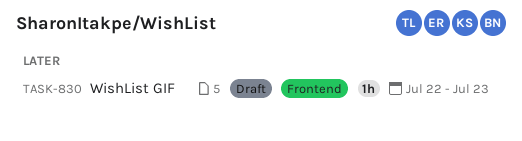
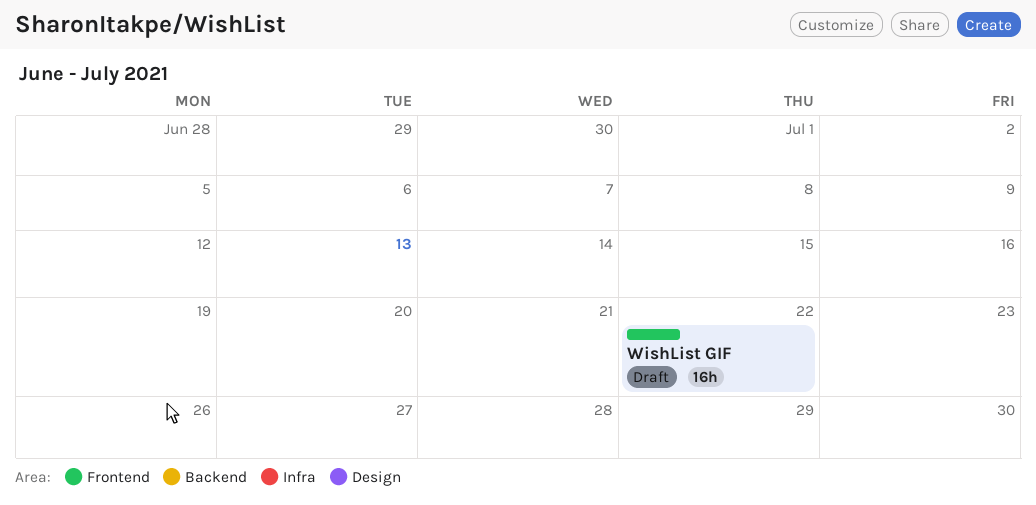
WishList GIF, estimate: 1h -> 16h
WishList GIF, due: Jul 23 -> Jul 22

